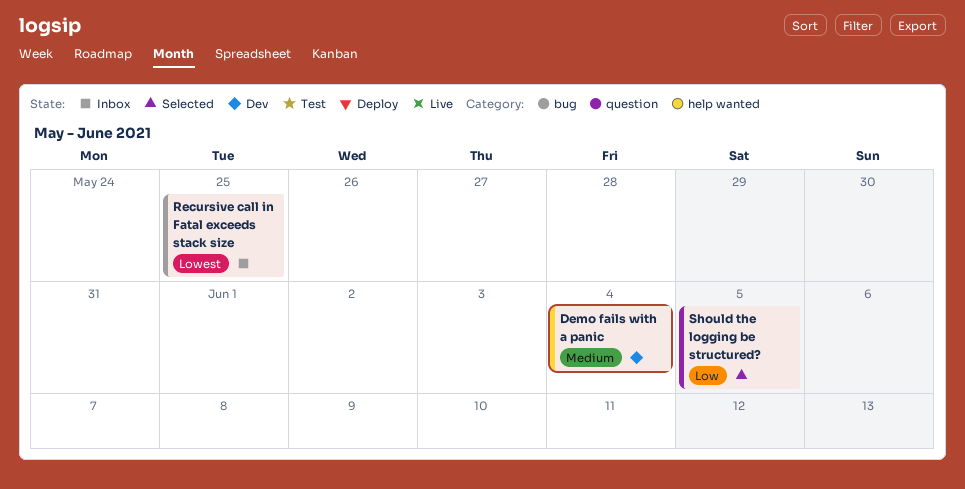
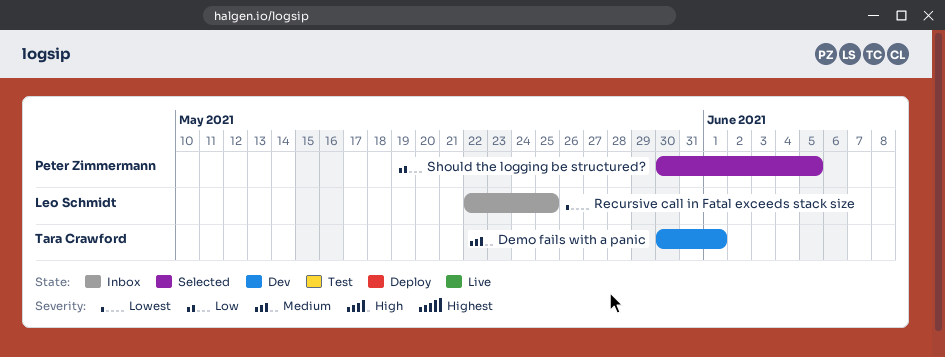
Demo fails with a panic, due: Jun 4 -> Jun 1

